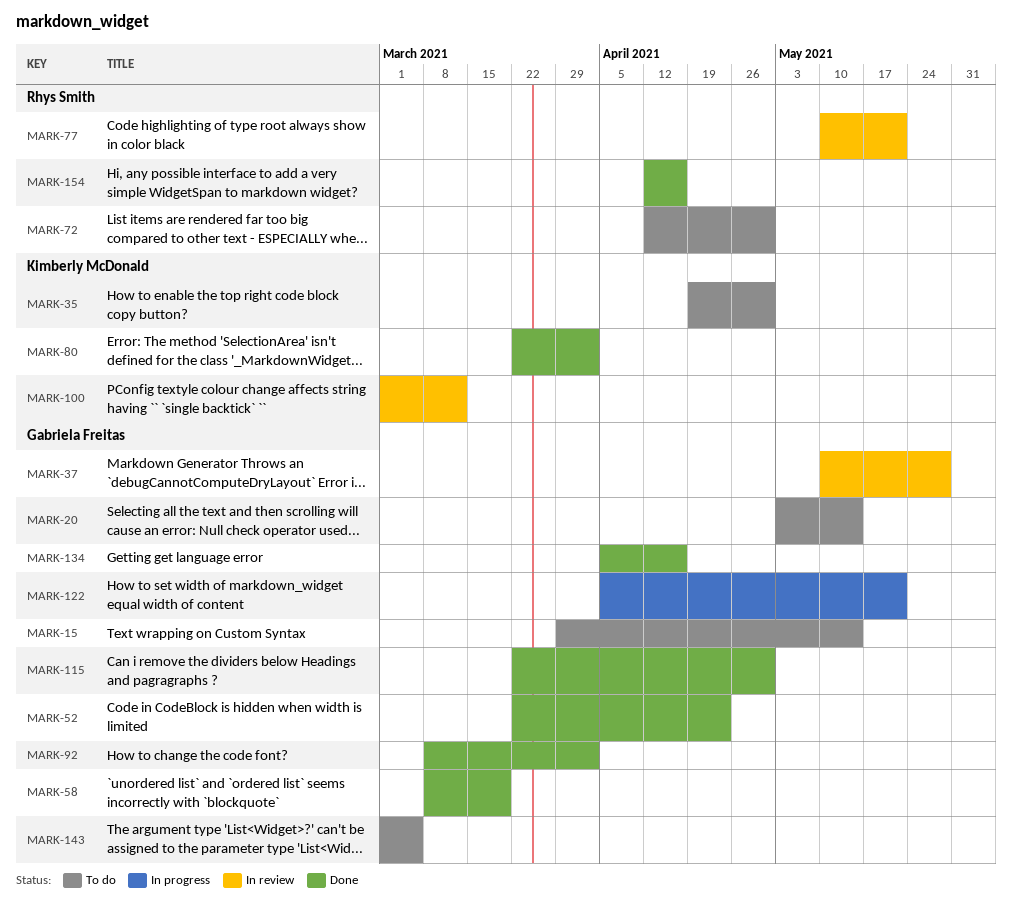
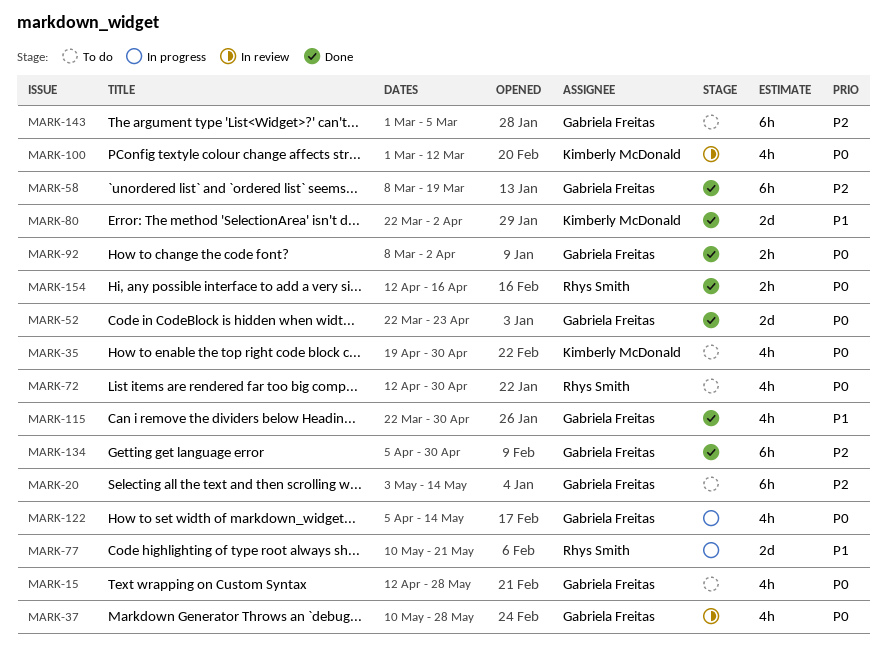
MARK-15, start: Mar 29 -> Apr 12
MARK-15, due: May 14 -> May 28
MARK-77, status: In review -> In progress
MARK-122, due: May 21 -> May 14
MARK-134, due: Apr 16 -> Apr 30

